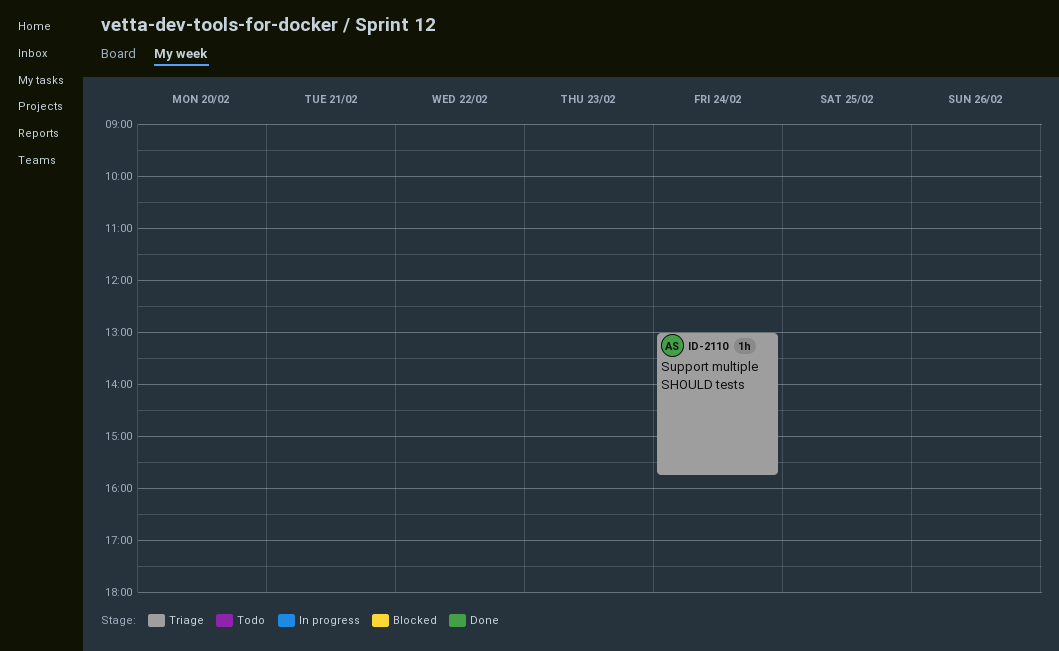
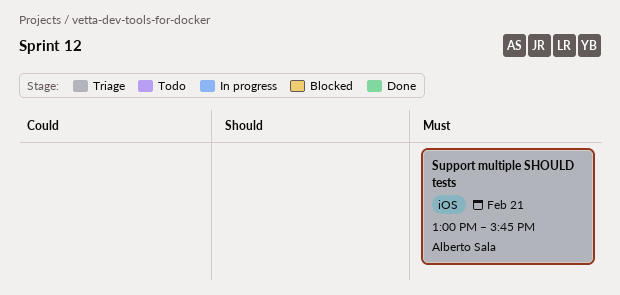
Support multiple SHOULD tests, day: Feb 24 -> Feb 21

